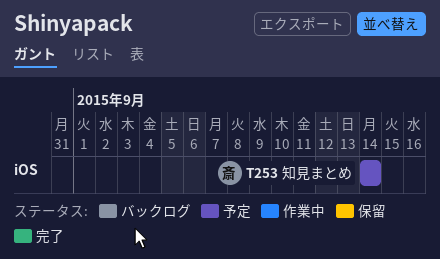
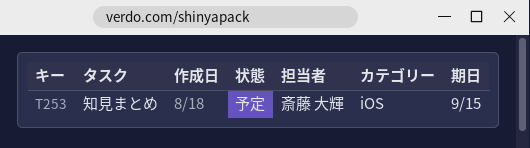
T253, due: Sep 14 -> Sep 15

